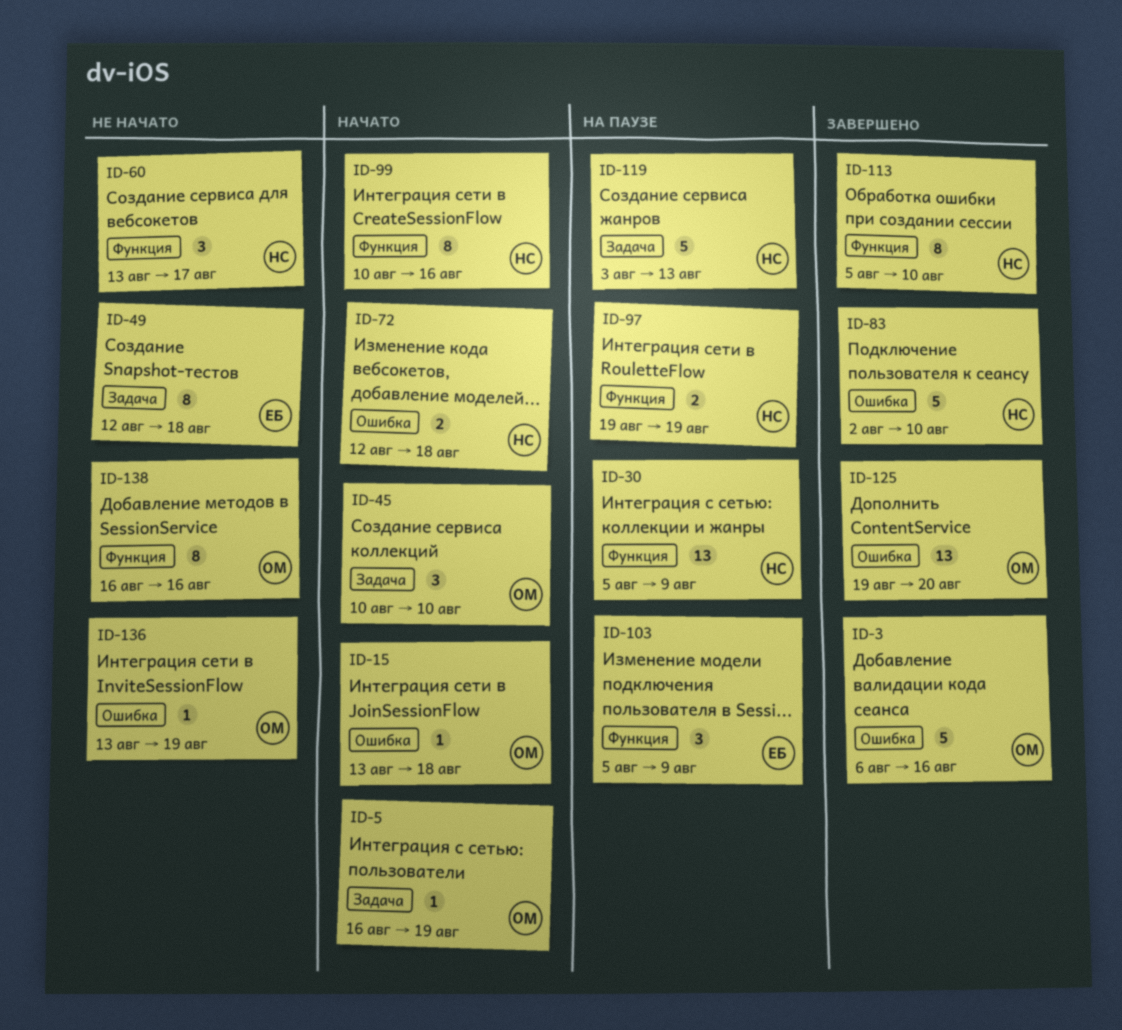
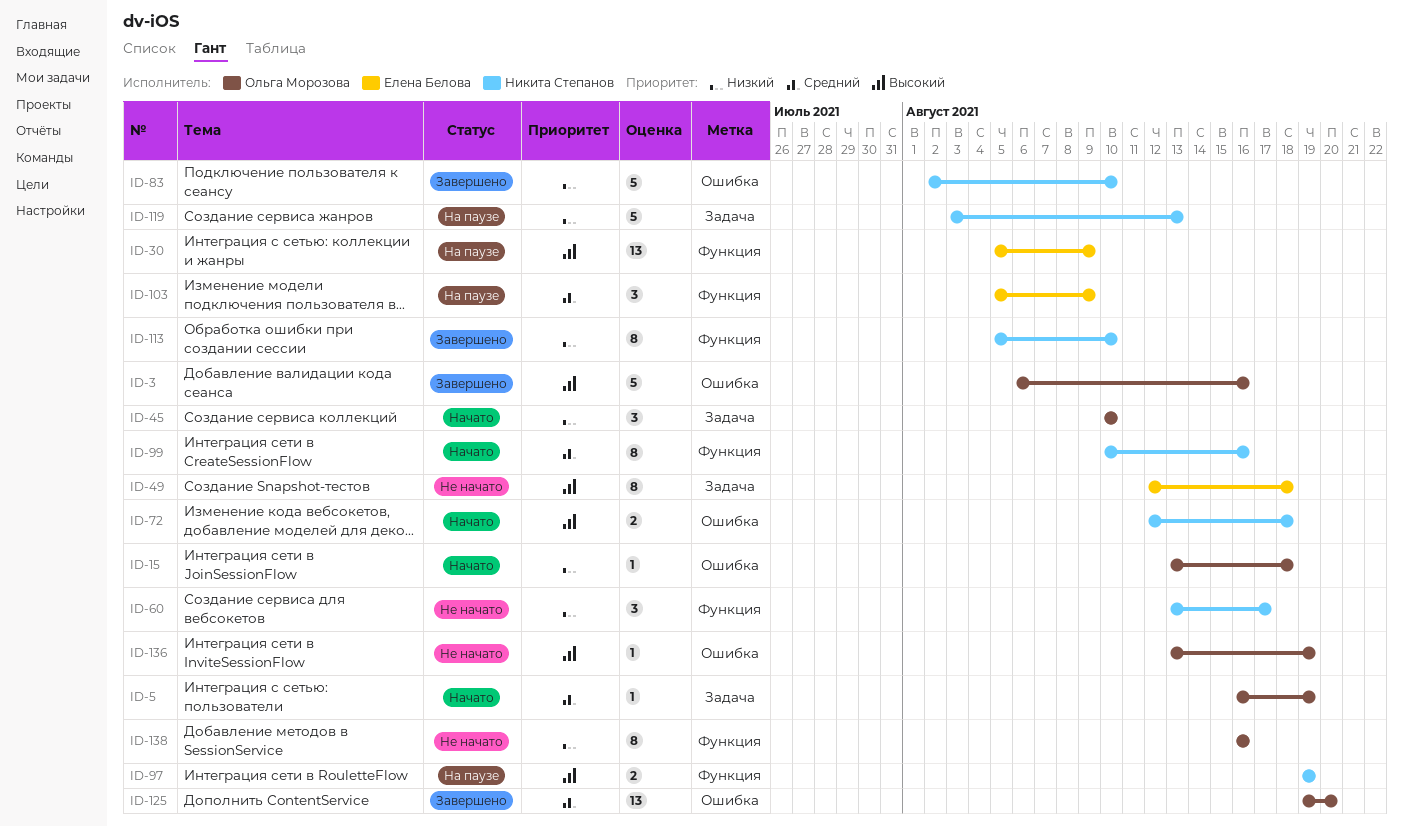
ID-30, owner: Никита Степанов -> Елена Белова

